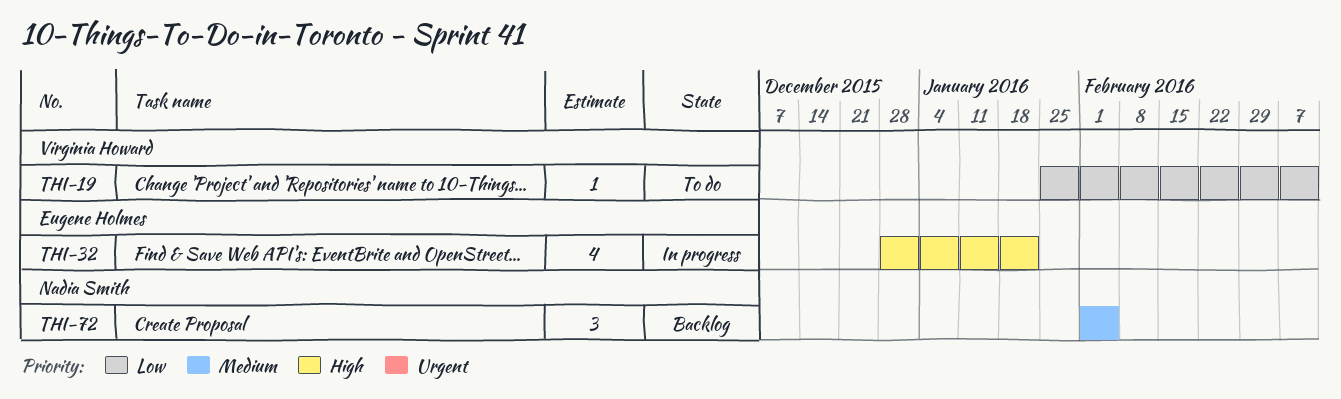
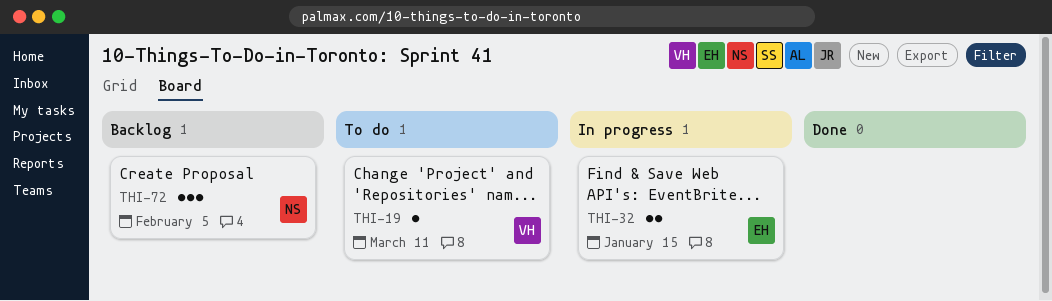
THI-32, estimate: 4 -> 2
THI-32, due: Jan 22 -> Jan 15

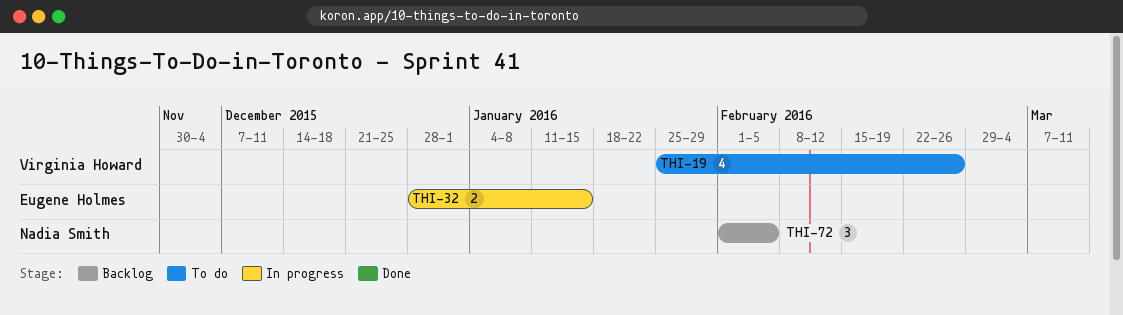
THI-19, estimate: 1 -> 4
THI-19, due: Mar 11 -> Feb 26

